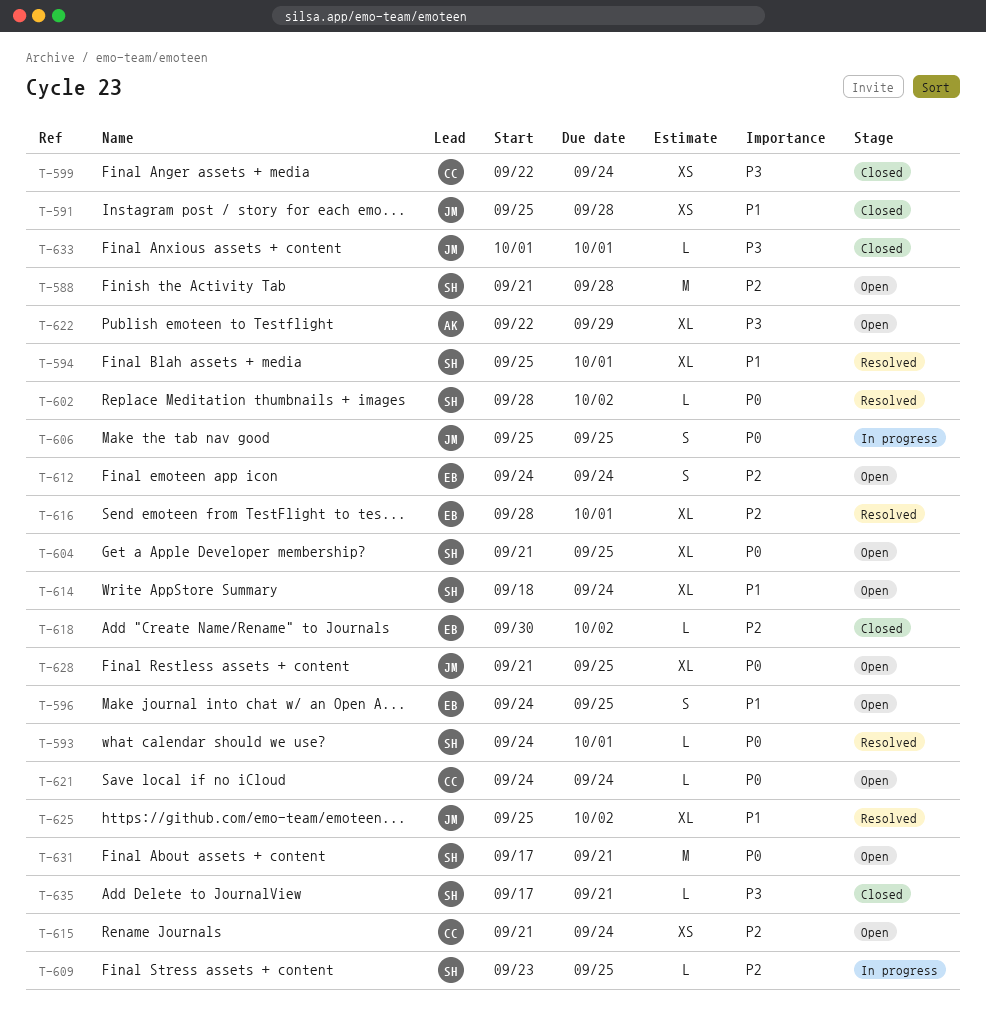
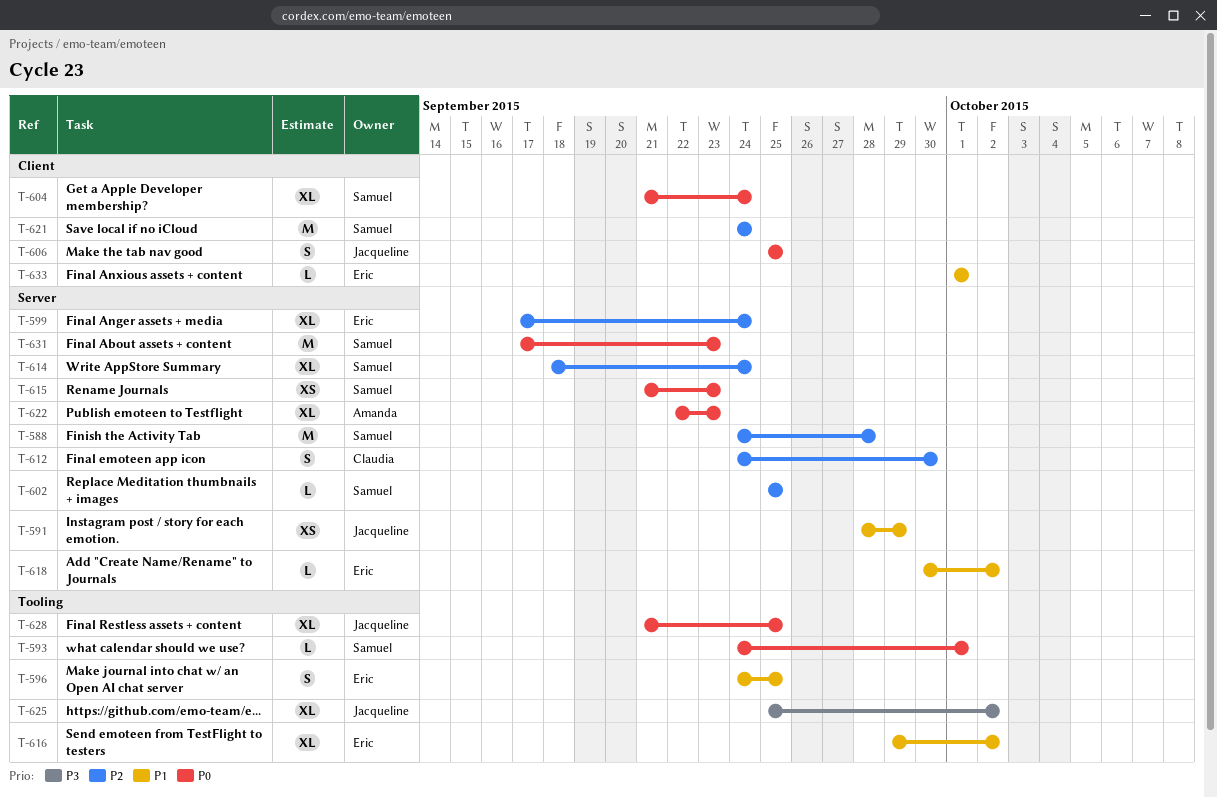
T-588, start: Sep 21 -> Sep 24
T-591, start: Sep 25 -> Sep 28
T-591, due: Sep 28 -> Sep 29
T-594: present -> none
T-599, owner: Claudia -> Eric
T-599, priority: P3 -> P2
T-599, estimate: XS -> XL
T-599, start: Sep 22 -> Sep 17
T-602, priority: P0 -> P2
T-602, start: Sep 28 -> Sep 25
T-602, due: Oct 2 -> Sep 25
T-604, due: Sep 25 -> Sep 24
T-609: present -> none
T-612, owner: Eric -> Claudia
T-612, due: Sep 24 -> Sep 30
T-614, priority: P1 -> P2
T-615, owner: Claudia -> Samuel
T-615, priority: P2 -> P0
T-615, due: Sep 24 -> Sep 23
T-616, priority: P2 -> P1
T-616, start: Sep 28 -> Sep 29
T-616, due: Oct 1 -> Oct 2
T-618, priority: P2 -> P1
T-621, owner: Claudia -> Samuel
T-621, priority: P0 -> P2
T-621, estimate: L -> M
T-622, priority: P3 -> P0
T-622, due: Sep 29 -> Sep 23
T-625, priority: P1 -> P3
T-631, due: Sep 21 -> Sep 23
T-633, owner: Jacqueline -> Eric
T-633, priority: P3 -> P1
T-635: present -> none

